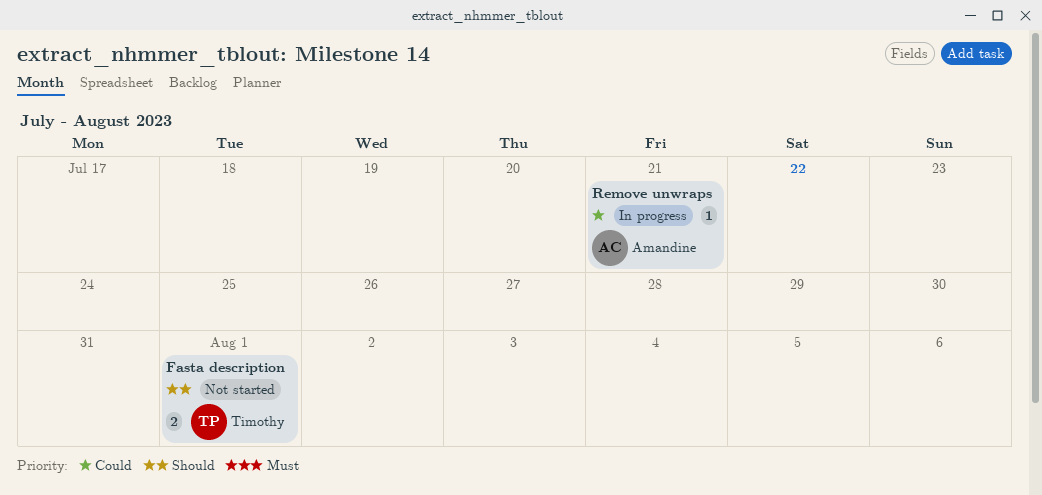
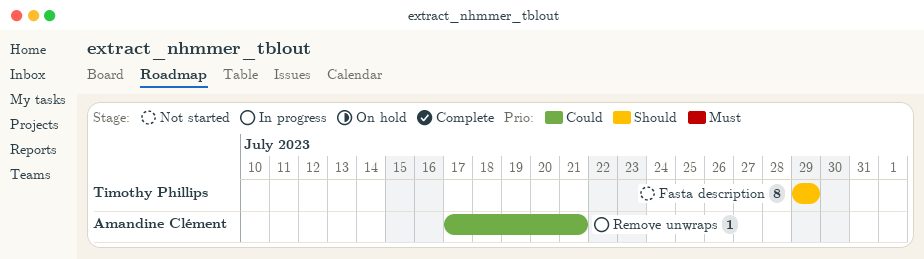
Fasta description, estimate: 2 -> 8
Fasta description, due: Aug 1 -> Jul 29

